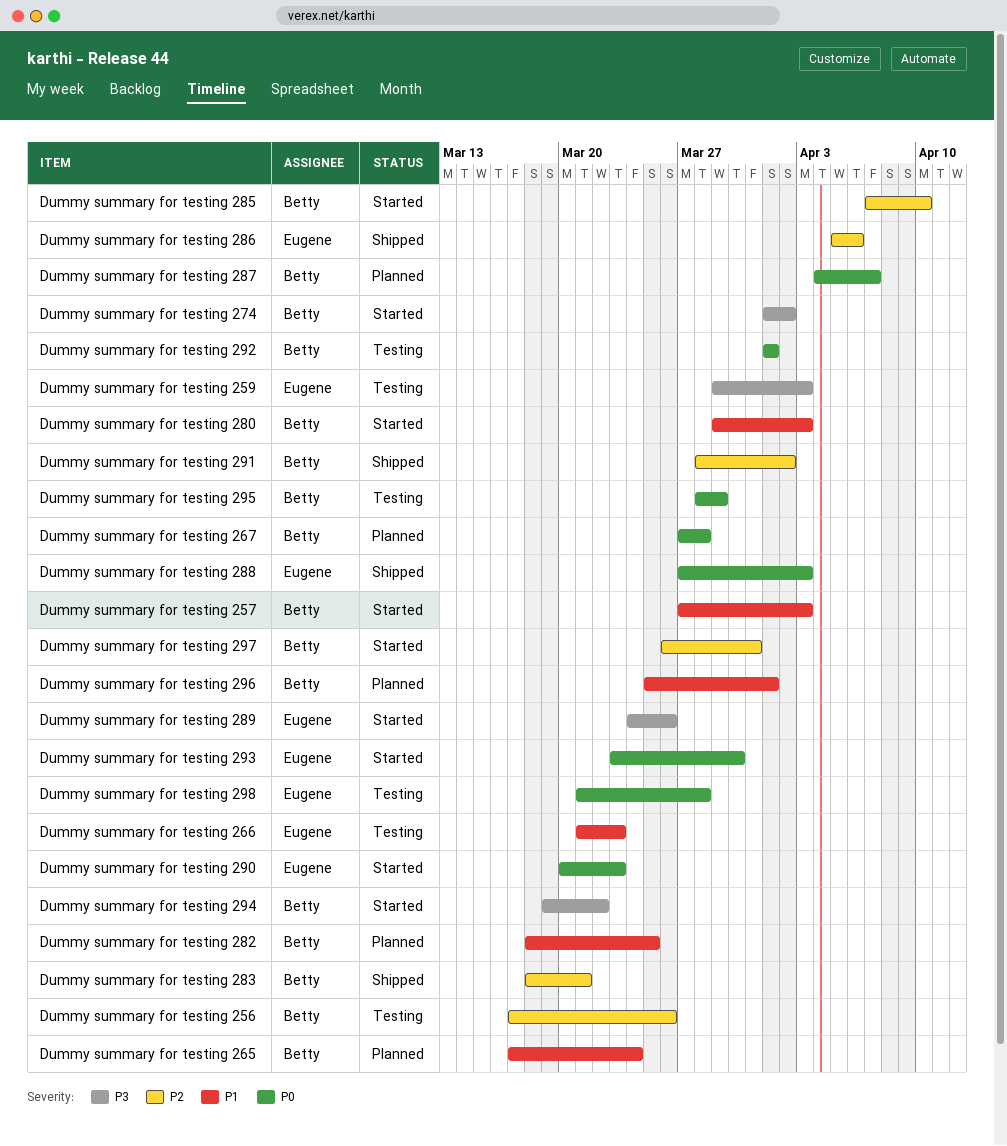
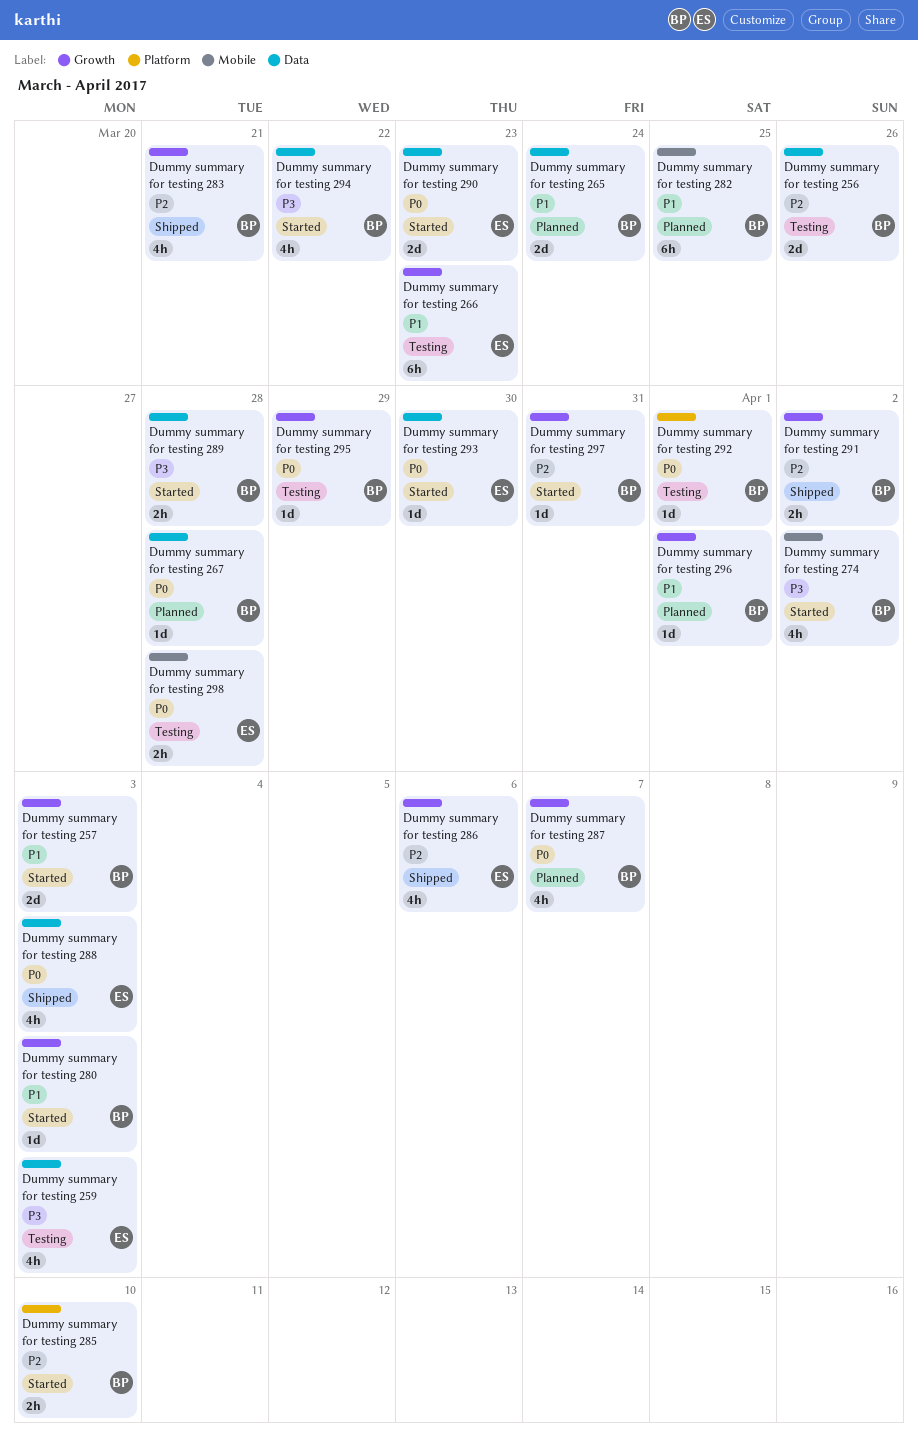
Dummy summary for testing 289, owner: Eugene -> Betty
Dummy summary for testing 289, due: Mar 26 -> Mar 28

